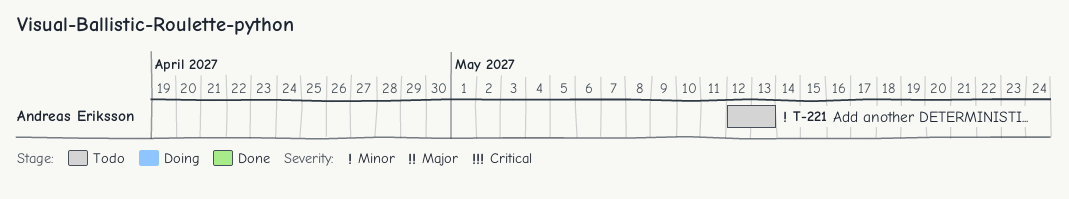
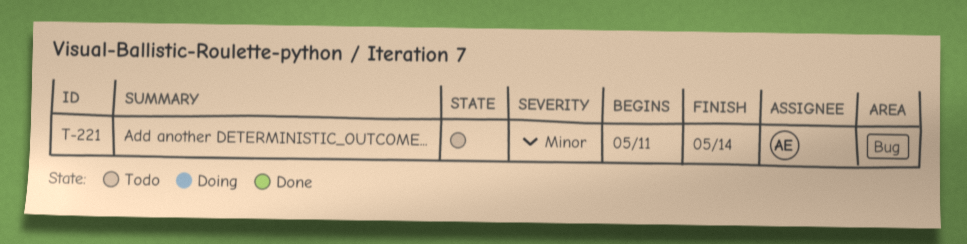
T-221, start: May 12 -> May 11
T-221, due: May 13 -> May 14

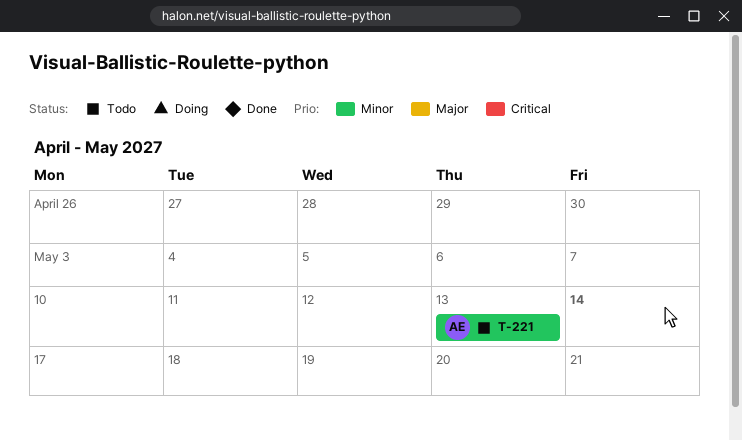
T-221, start: May 11 -> May 13
T-221, due: May 14 -> May 13

